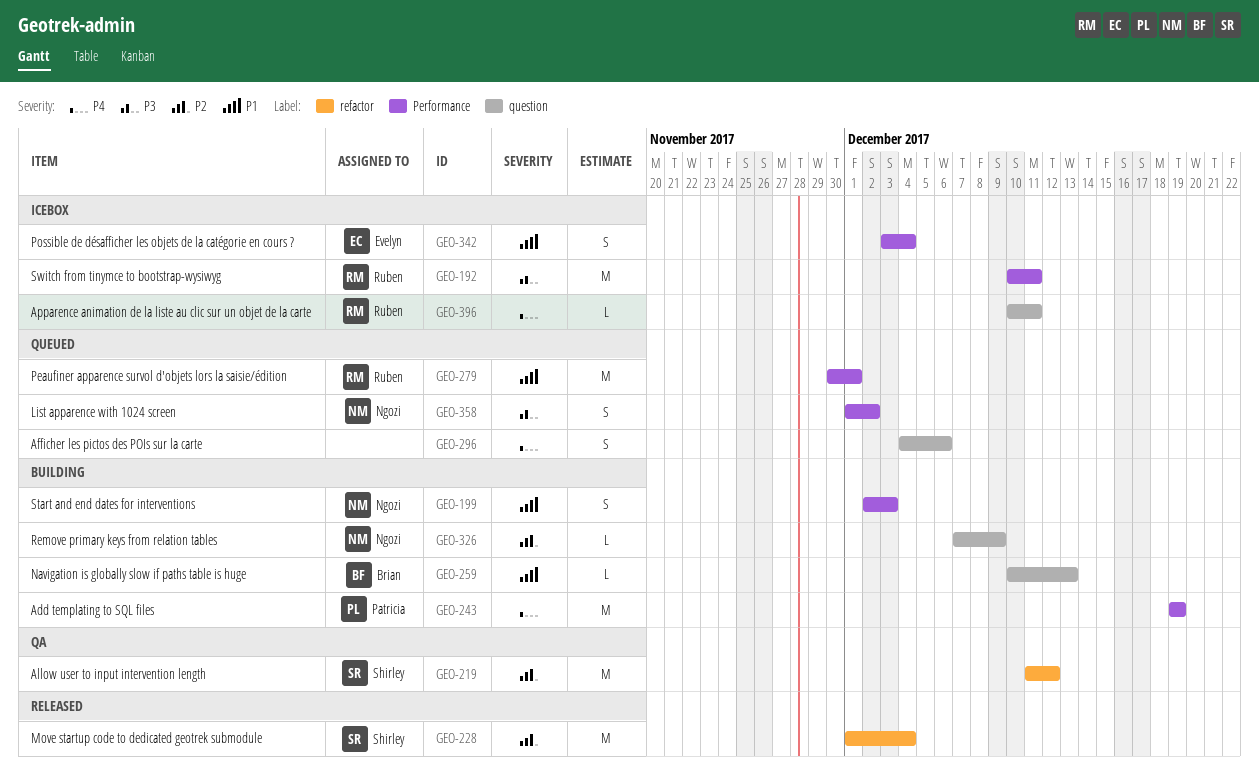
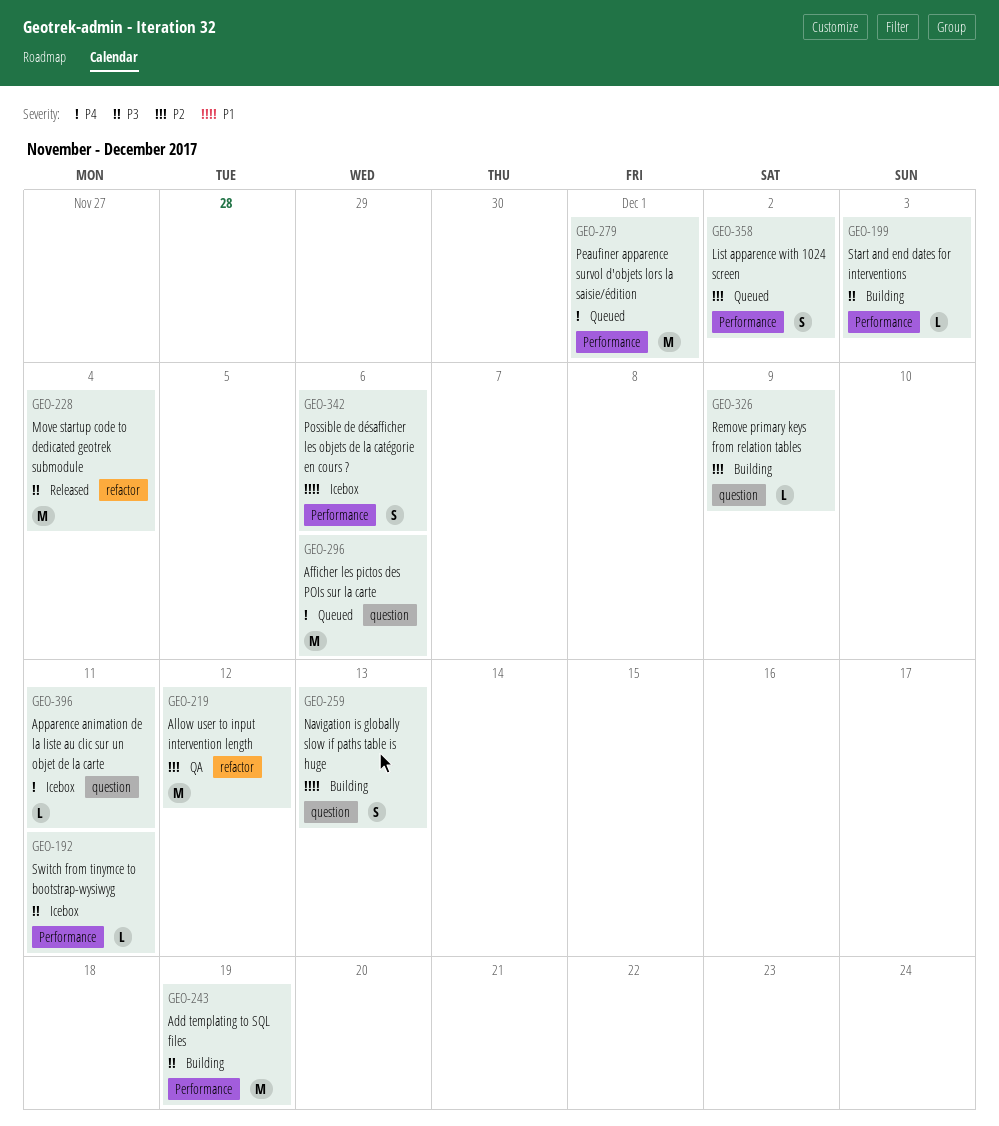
GEO-192, estimate: M -> L
GEO-199, priority: P1 -> P3
GEO-199, estimate: S -> L
GEO-228, priority: P2 -> P3
GEO-243, priority: P4 -> P3
GEO-259, estimate: L -> S
GEO-279, priority: P1 -> P4
GEO-296, estimate: S -> M
GEO-342, due: Dec 4 -> Dec 6
GEO-358, priority: P3 -> P2

